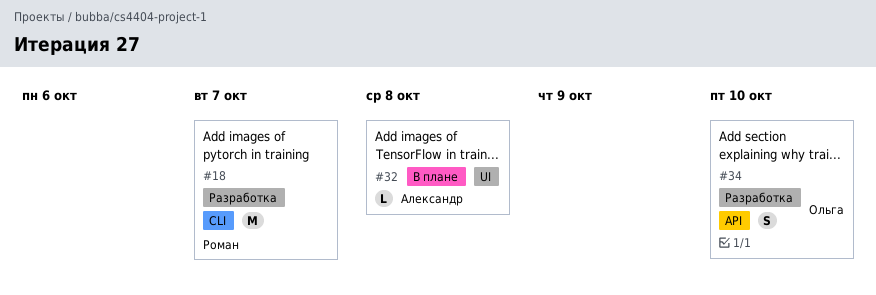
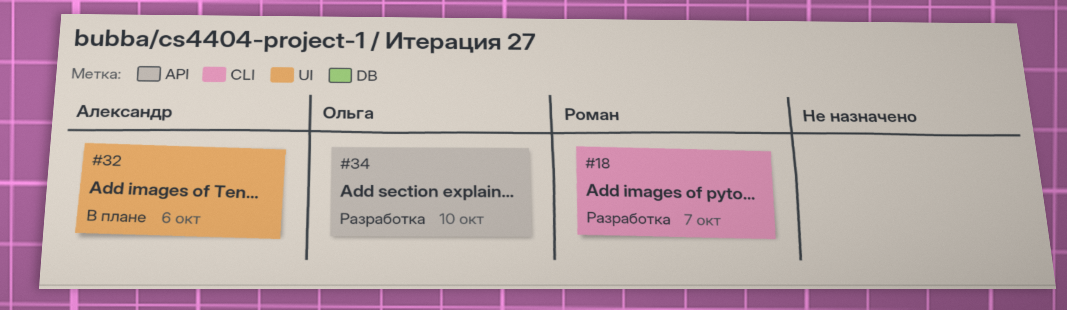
#32, due: Oct 8 -> Oct 6

